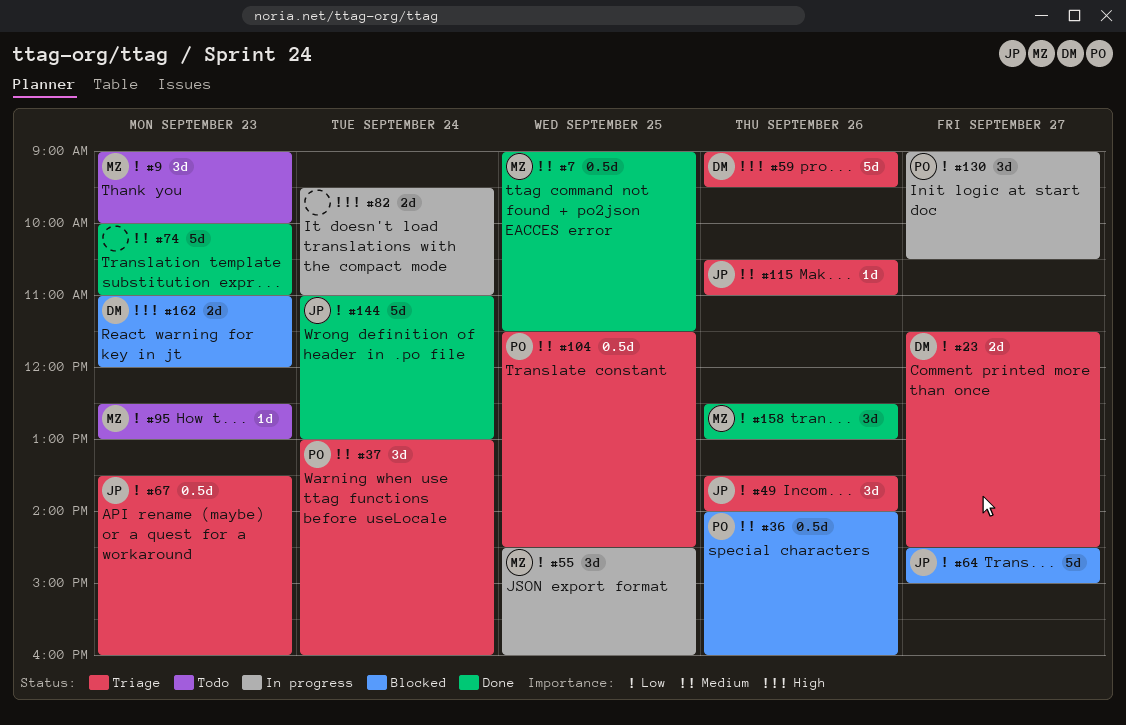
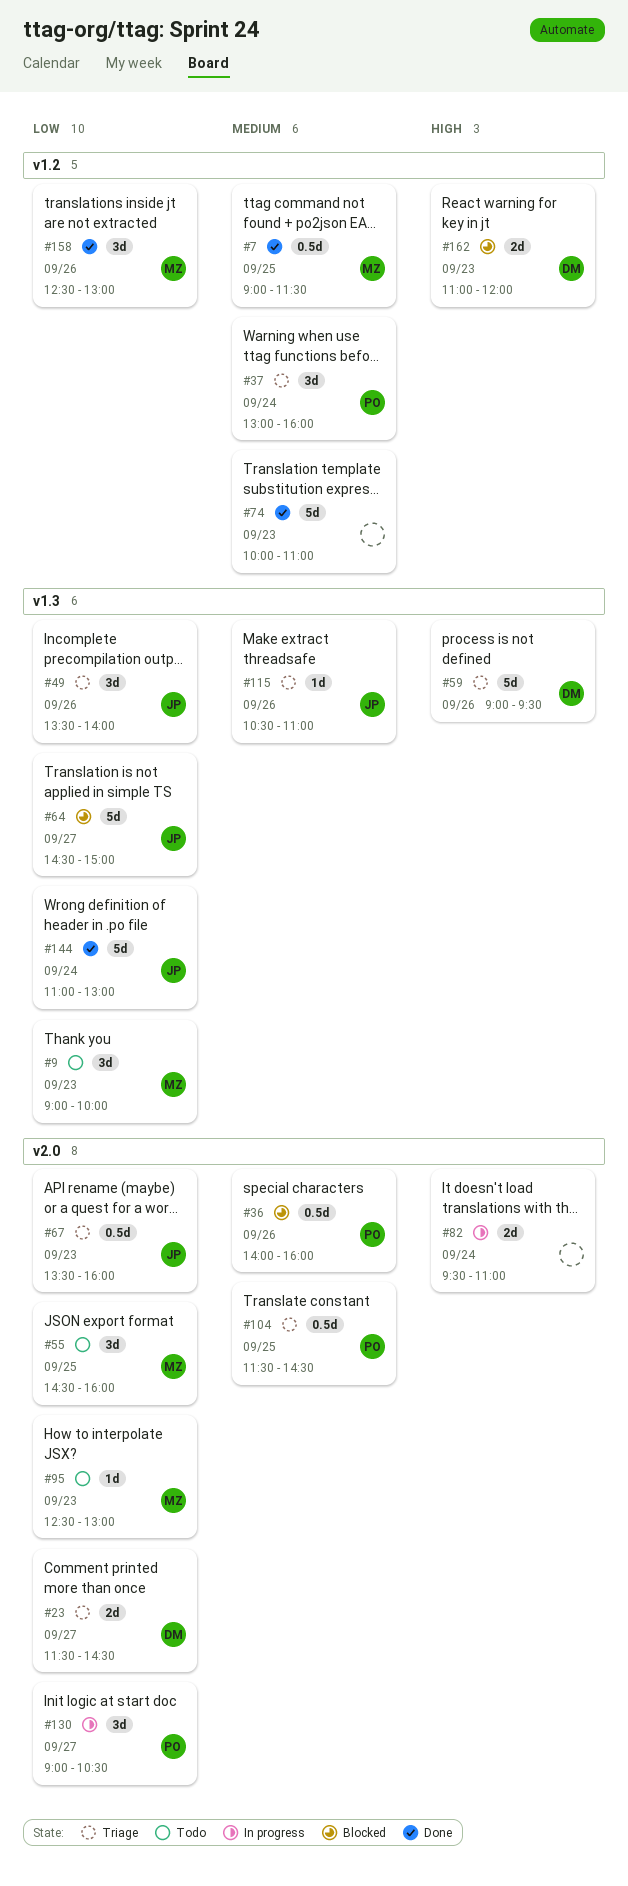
#55, status: In progress -> Todo

